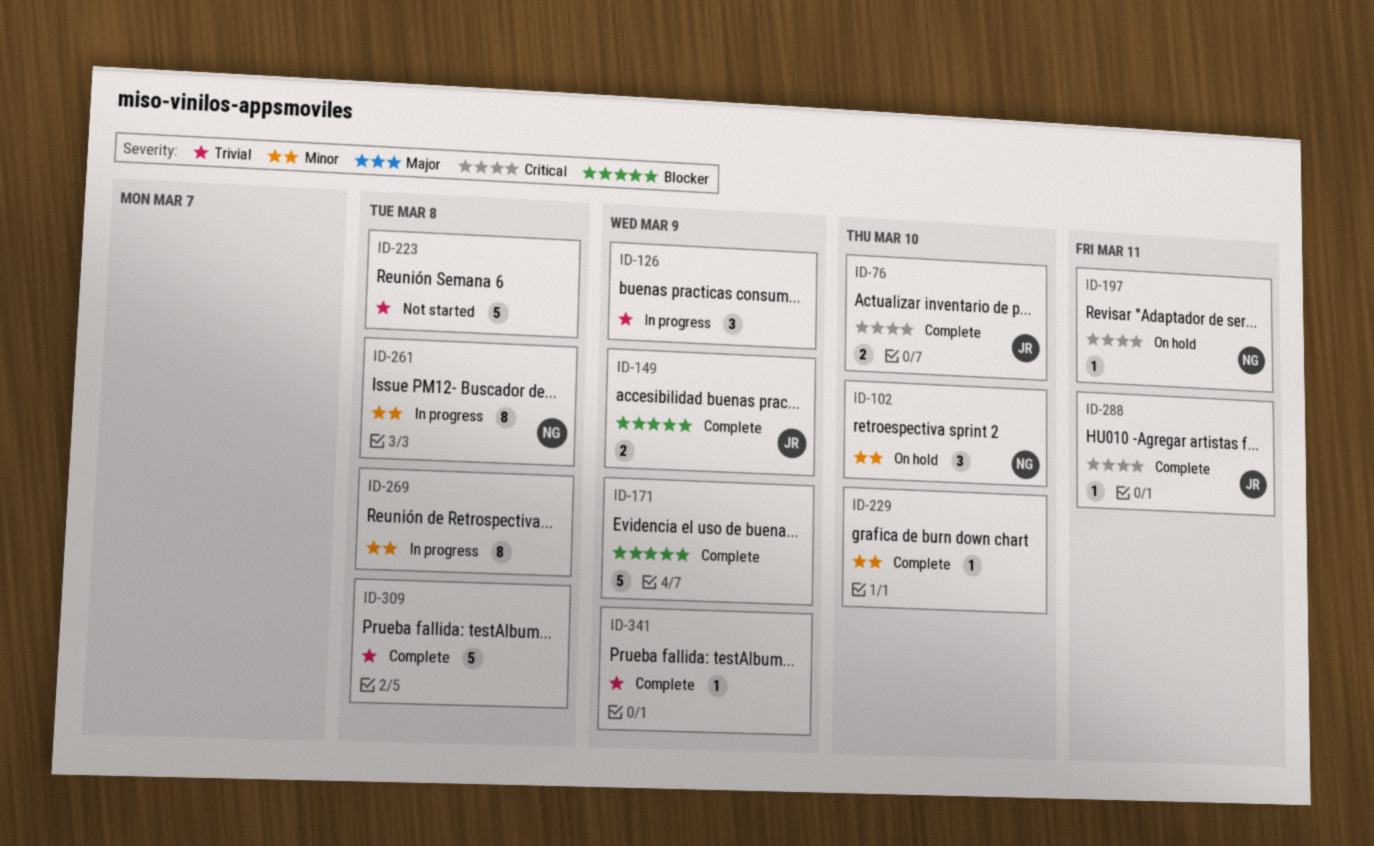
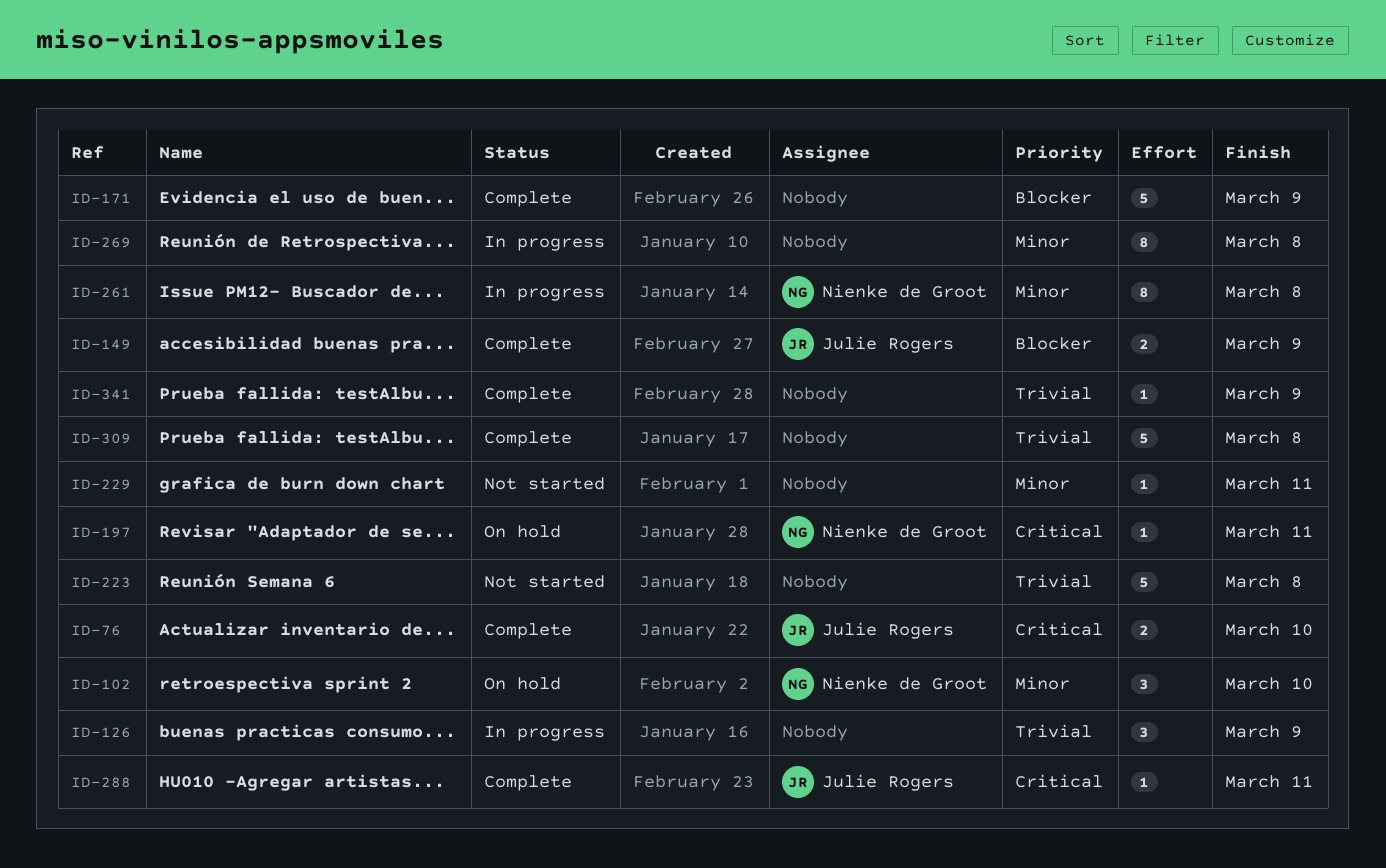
ID-229, status: Complete -> Not started
ID-229, due: Mar 10 -> Mar 11

